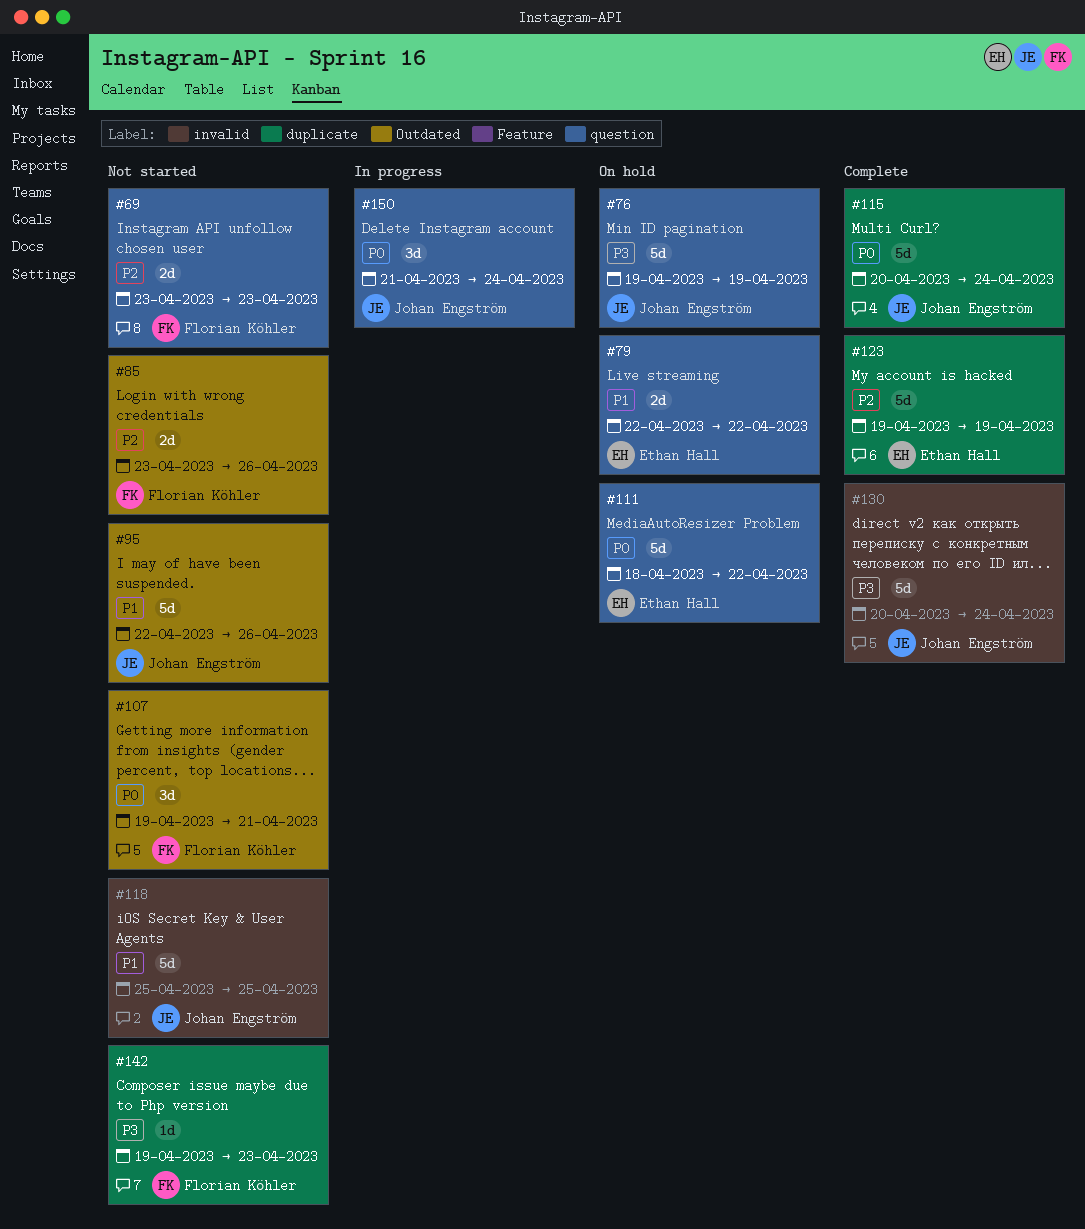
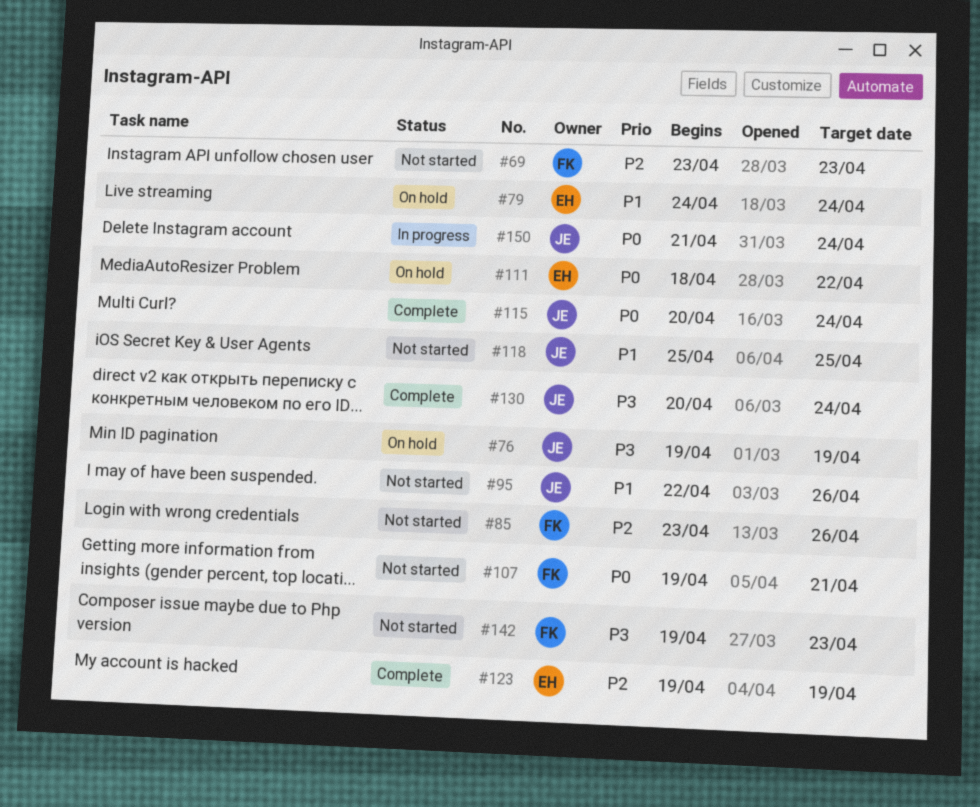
#79, start: Apr 22 -> Apr 24
#79, due: Apr 22 -> Apr 24

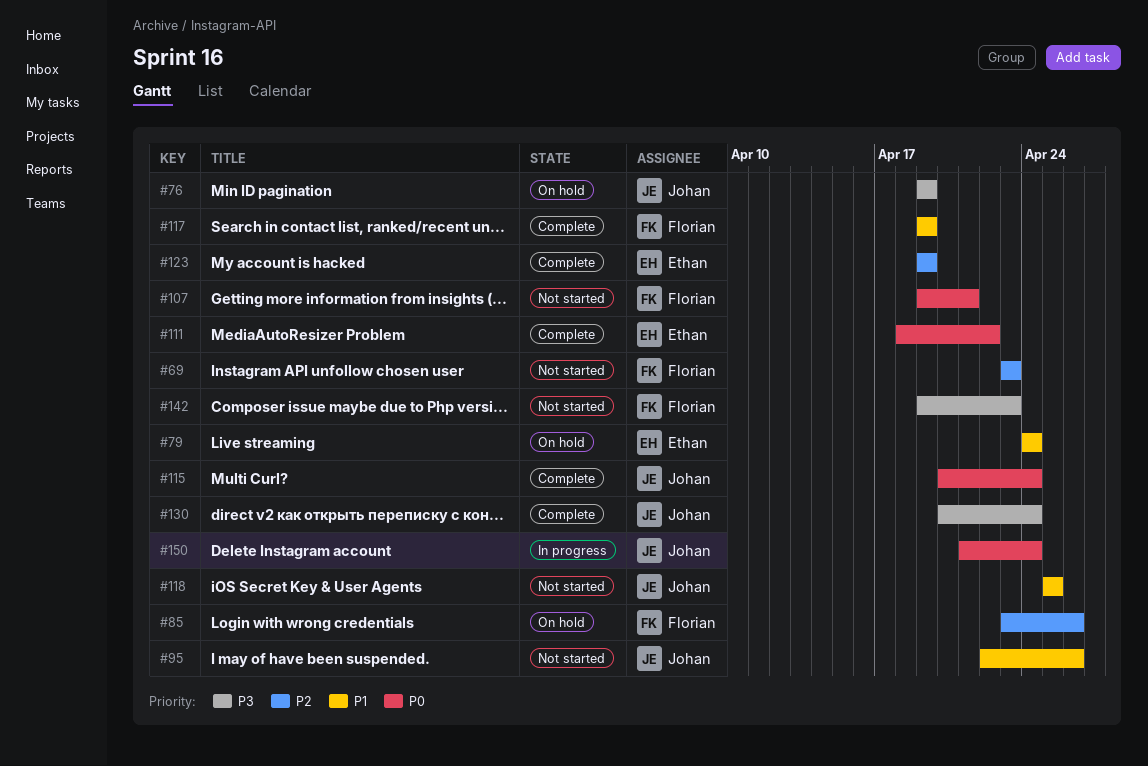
#85, status: Not started -> On hold
#111, status: On hold -> Complete
#117: none -> present

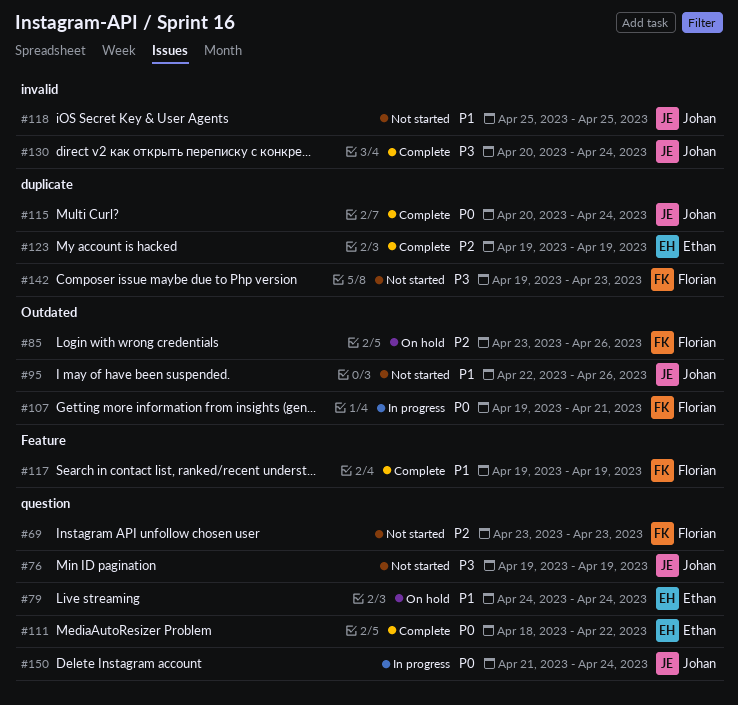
#76, status: On hold -> Not started
#107, status: Not started -> In progress

